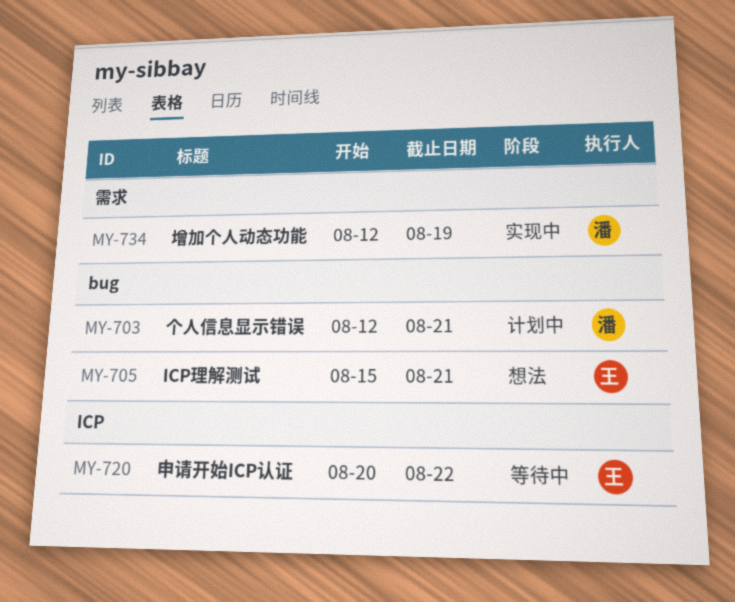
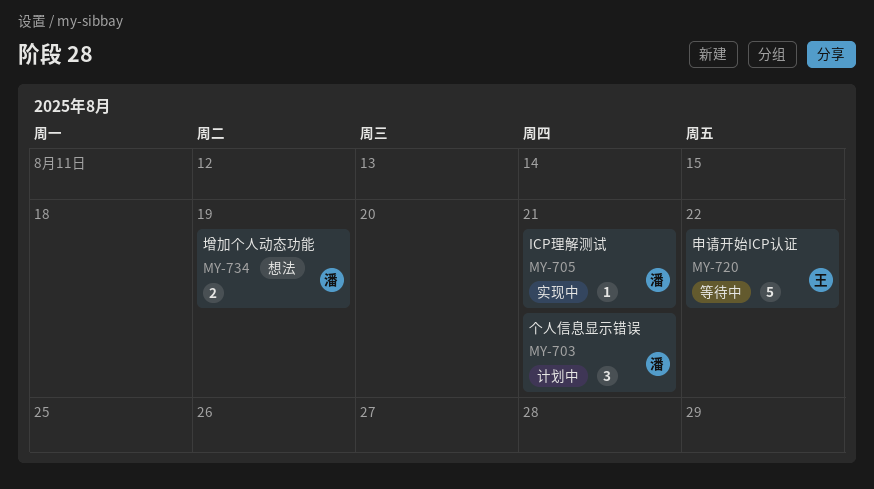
MY-705, status: 想法 -> 实现中
MY-705, owner: 王 -> 潘
MY-734, status: 实现中 -> 想法

